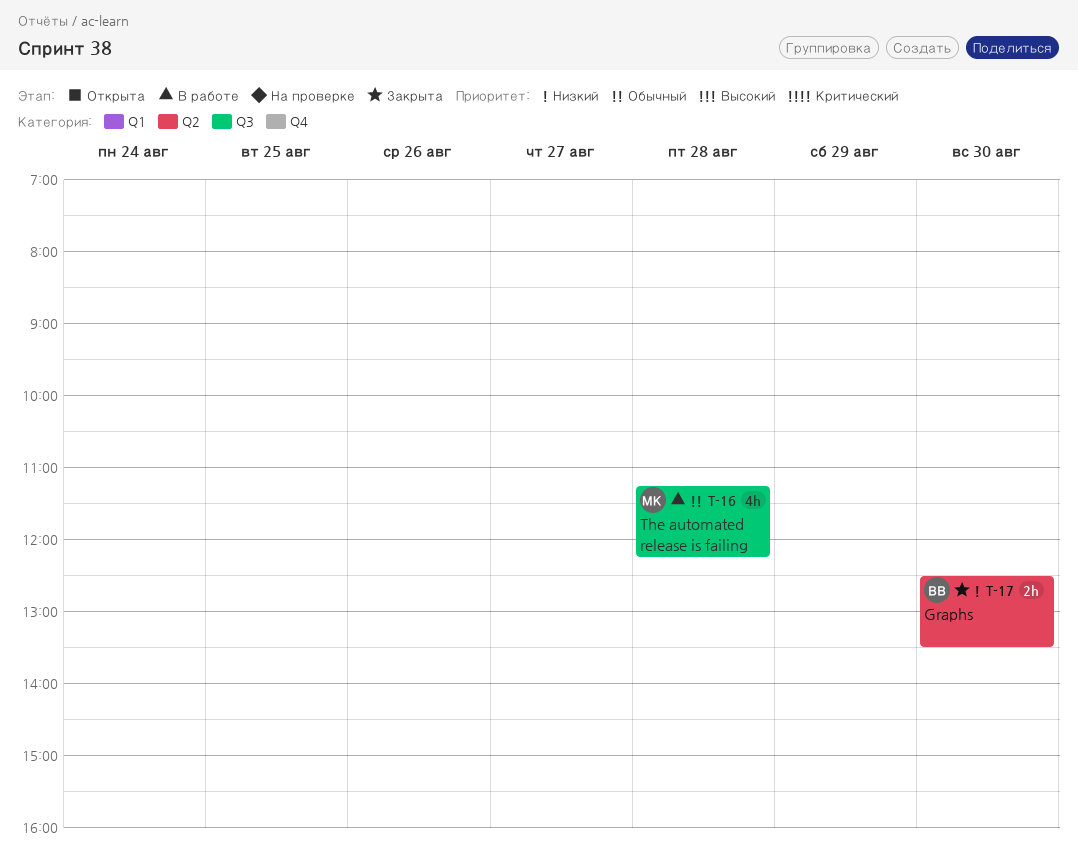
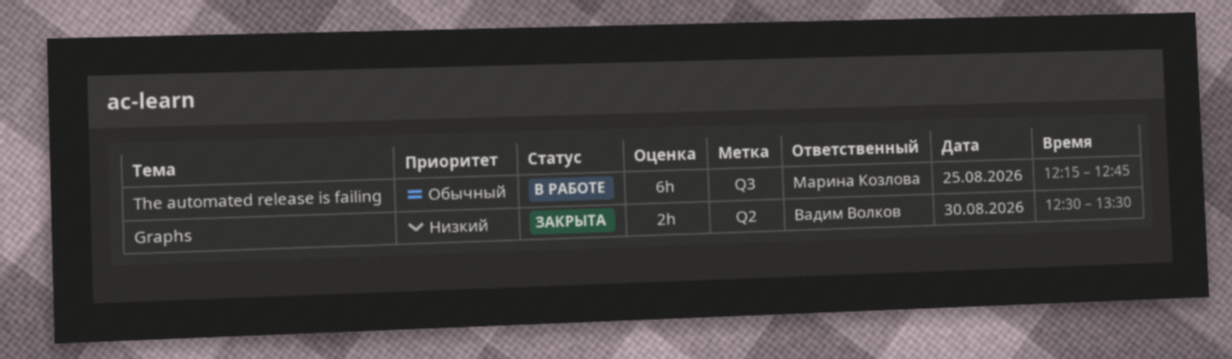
The automated release is failing, estimate: 4h -> 6h
The automated release is failing, day: Aug 28 -> Aug 25
The automated release is failing, begins: 11:15 -> 12:15
The automated release is failing, ends: 12:15 -> 12:45

